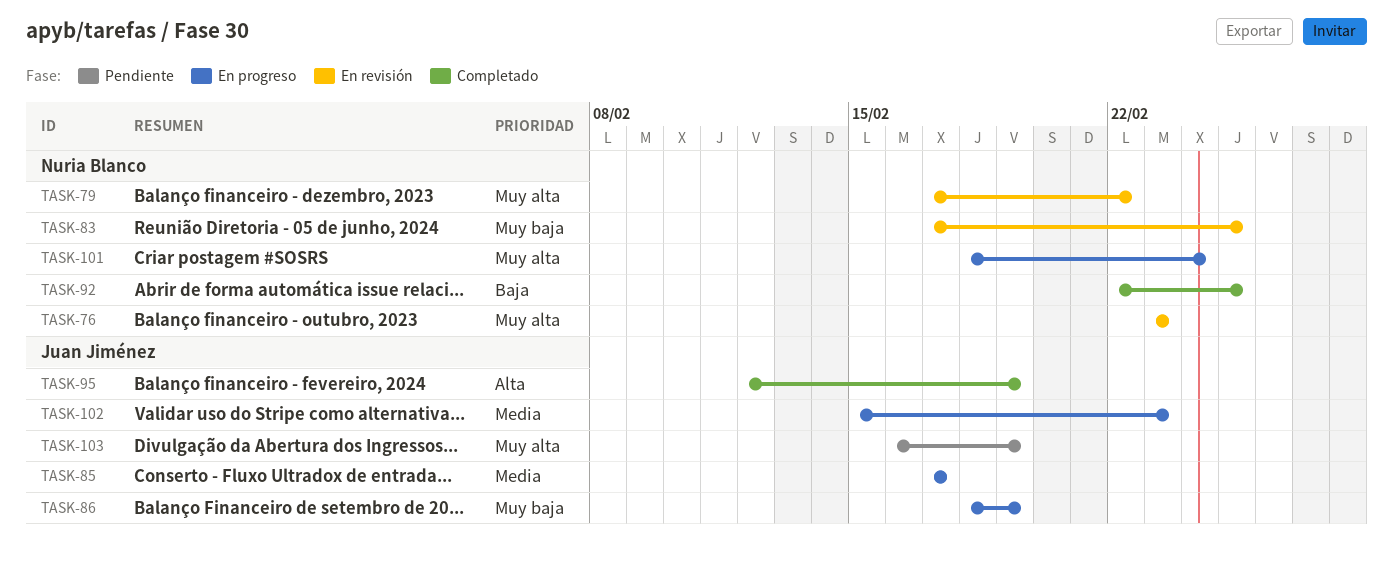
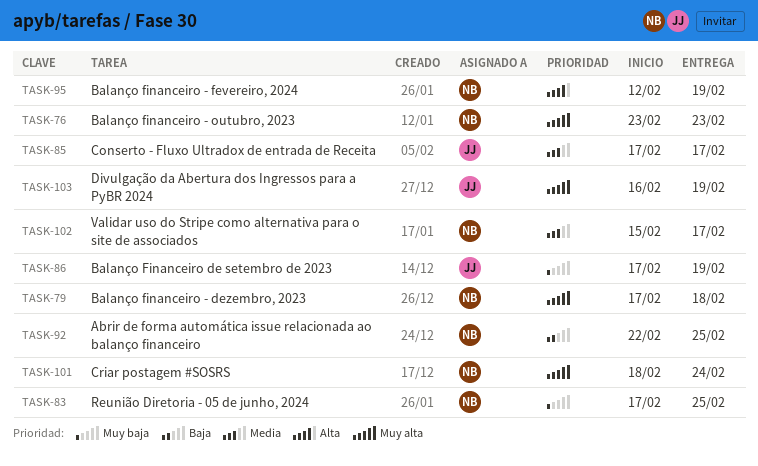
TASK-79, due: Feb 22 -> Feb 18
TASK-86, start: Feb 18 -> Feb 17
TASK-95, owner: Juan Jiménez -> Nuria Blanco
TASK-102, owner: Juan Jiménez -> Nuria Blanco
TASK-102, due: Feb 23 -> Feb 17

